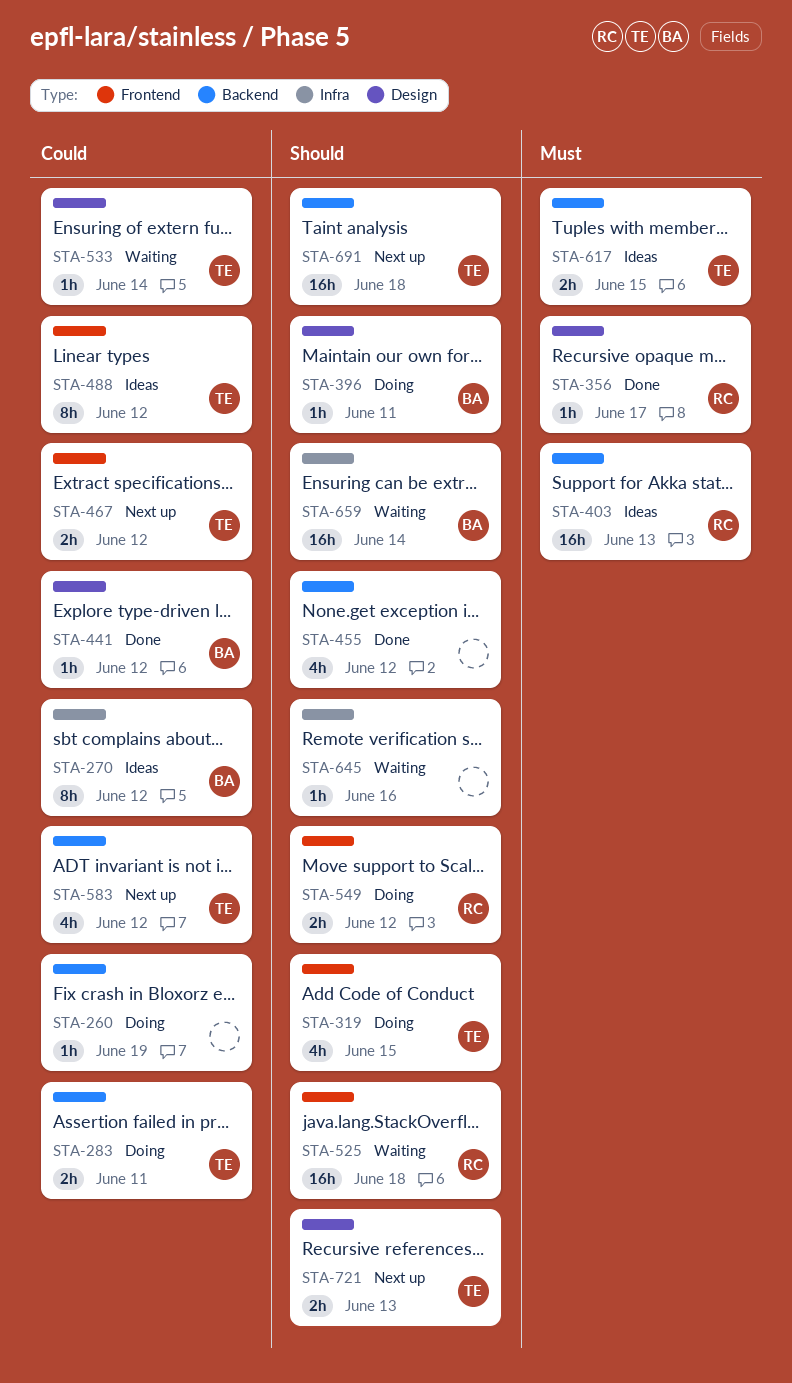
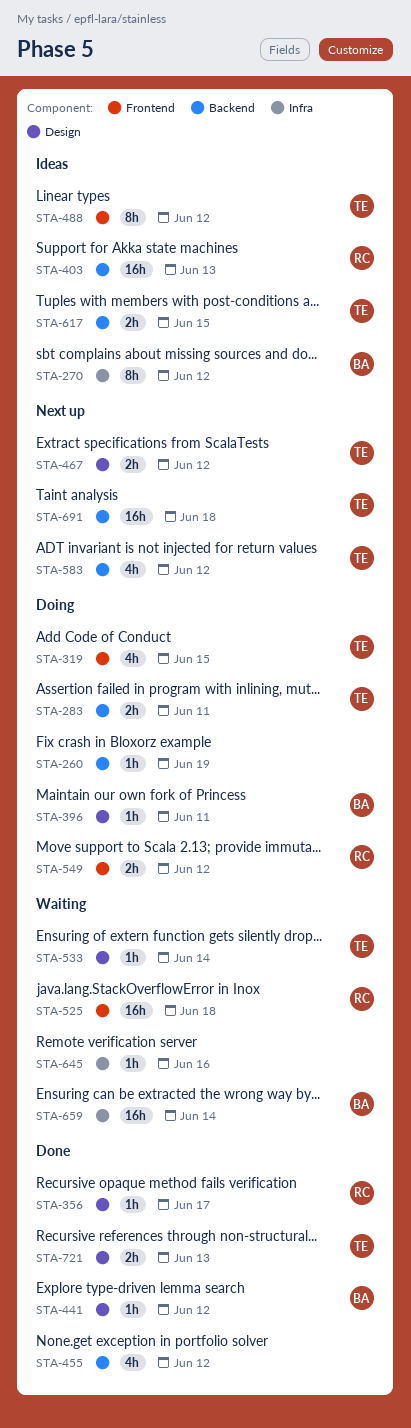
STA-467, label: Frontend -> Design
STA-721, status: Next up -> Done

